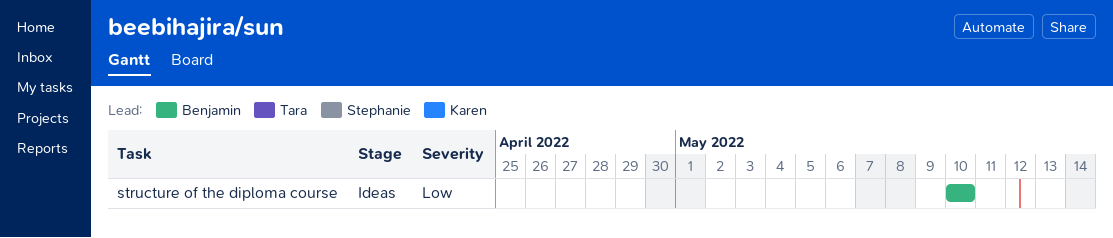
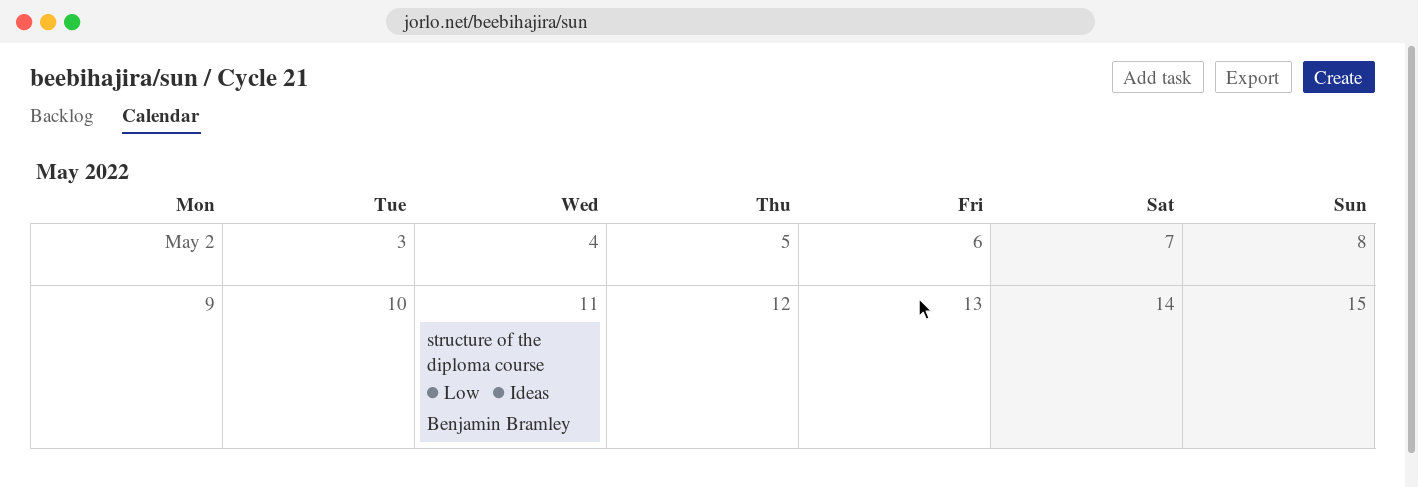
structure of the diploma course, due: May 10 -> May 11

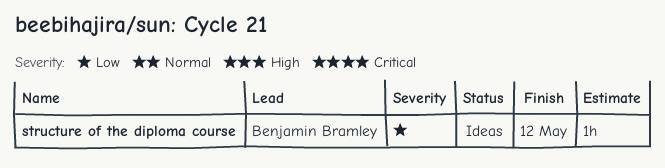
structure of the diploma course, due: May 11 -> May 12

